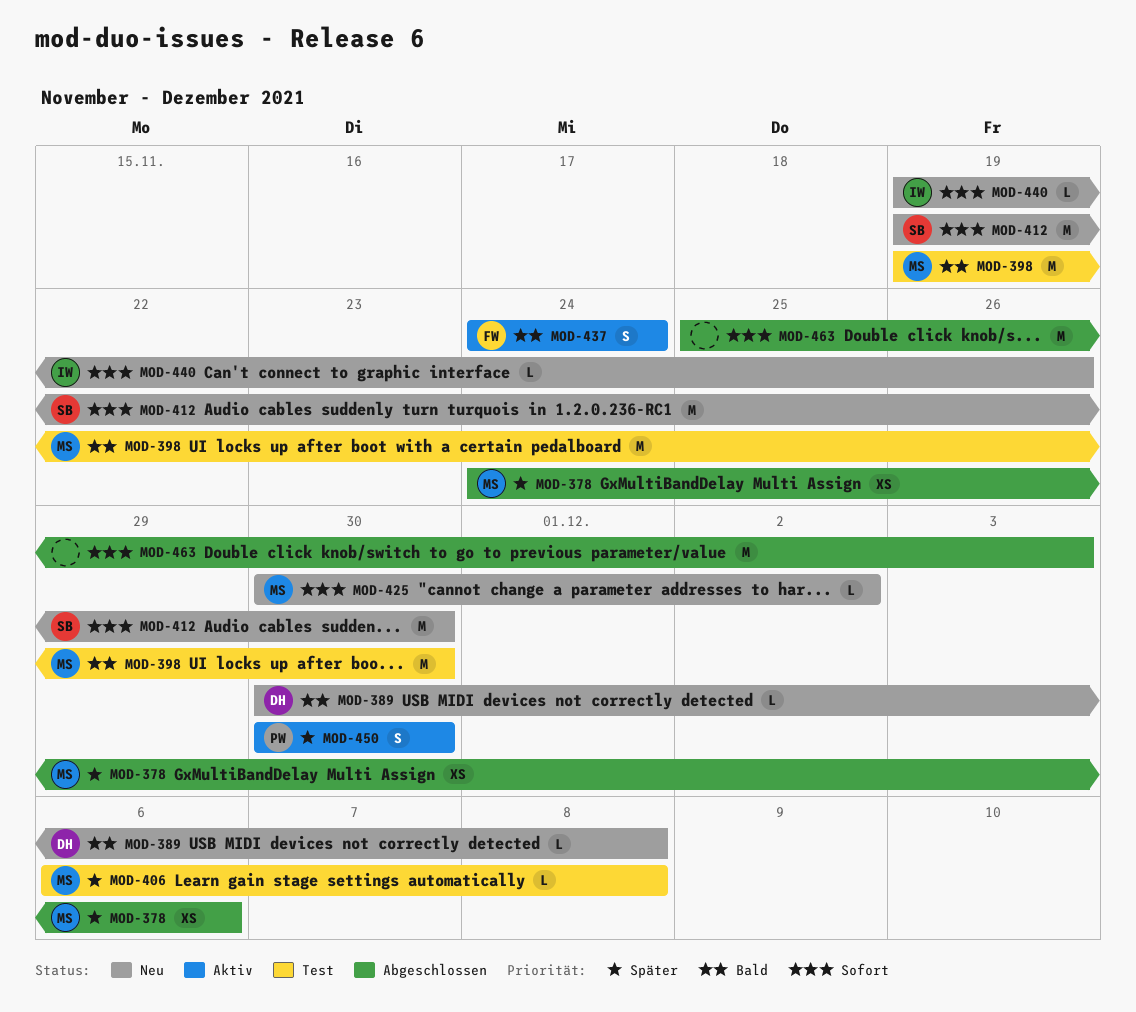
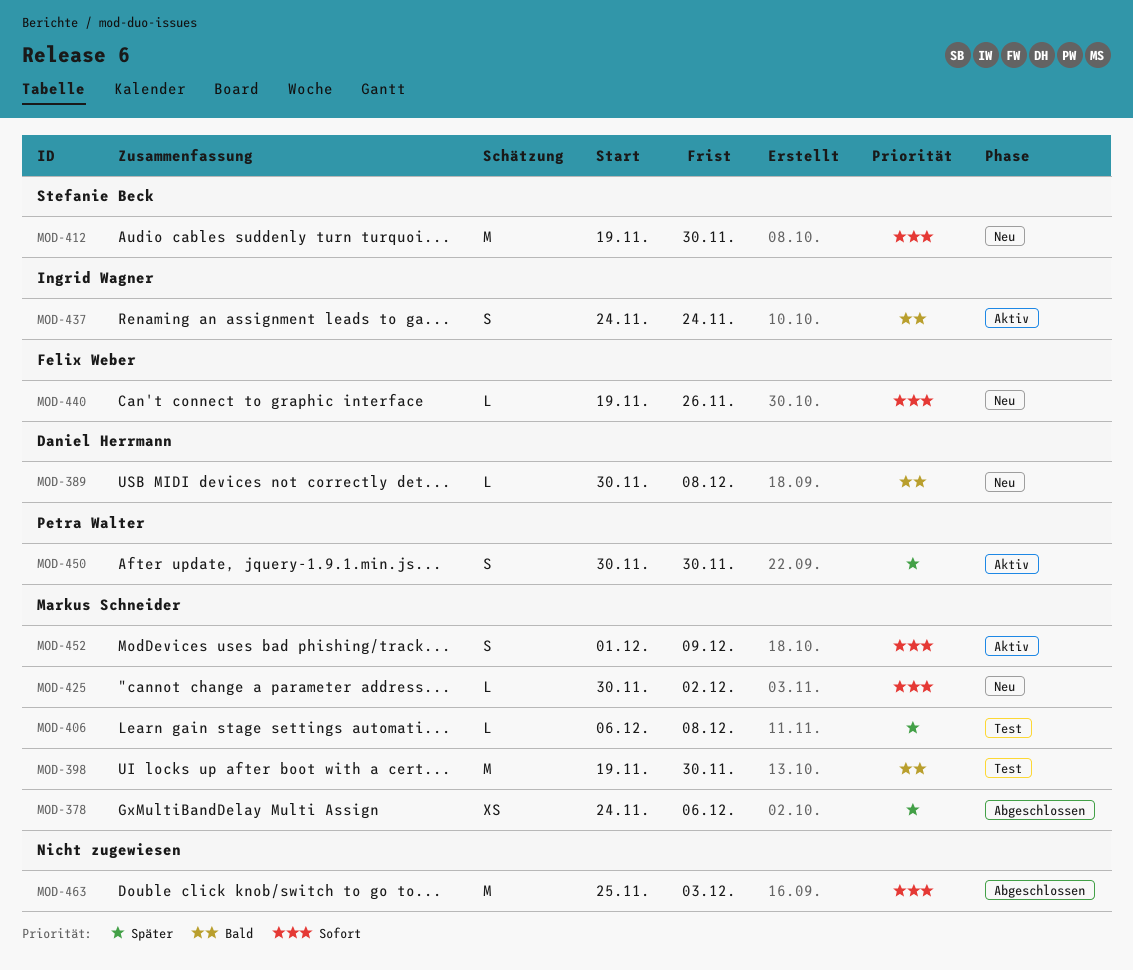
MOD-437, owner: Felix Weber -> Ingrid Wagner
MOD-440, owner: Ingrid Wagner -> Felix Weber
MOD-452: none -> present

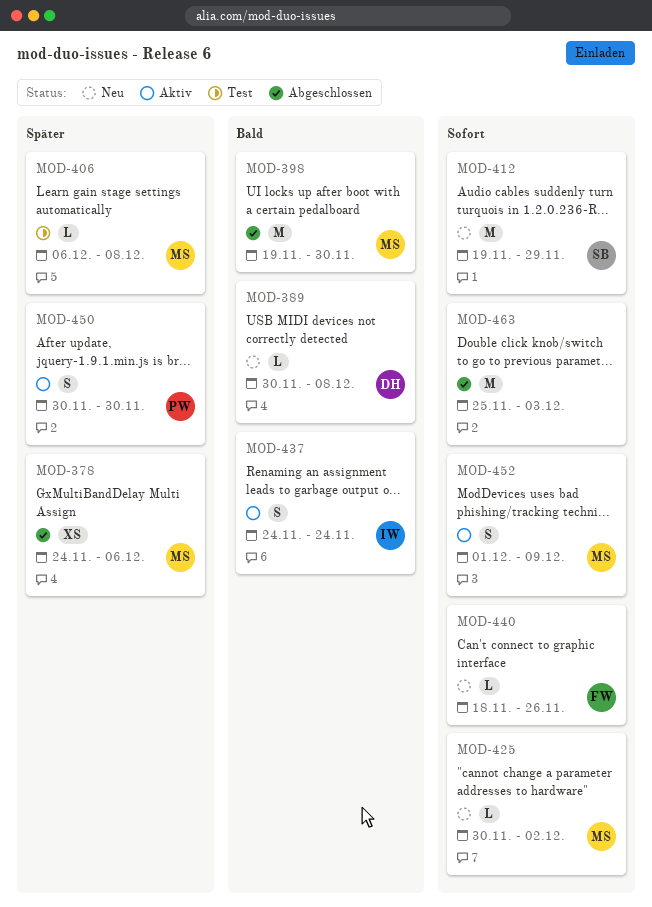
MOD-398, status: Test -> Abgeschlossen
MOD-412, due: Nov 30 -> Nov 29
MOD-440, start: Nov 19 -> Nov 18

